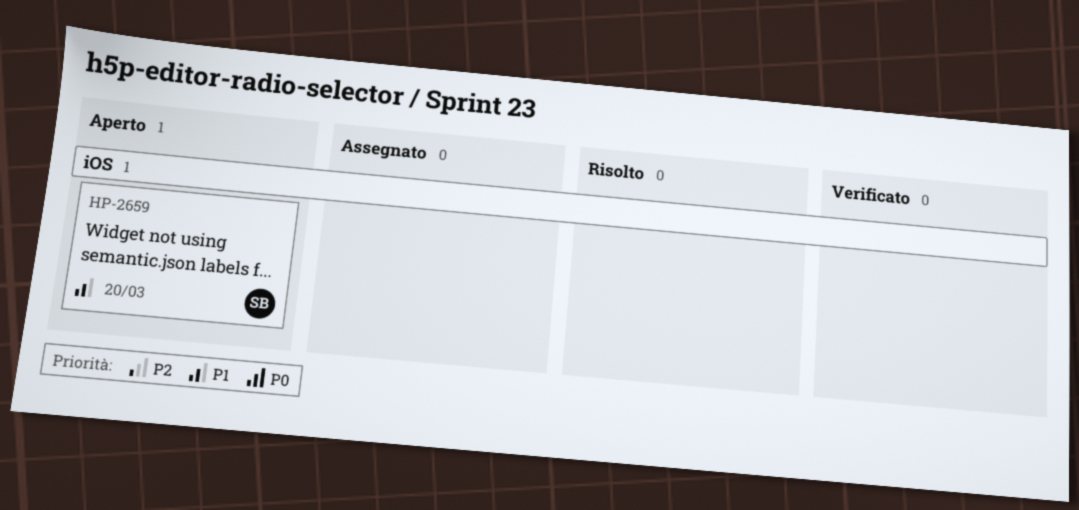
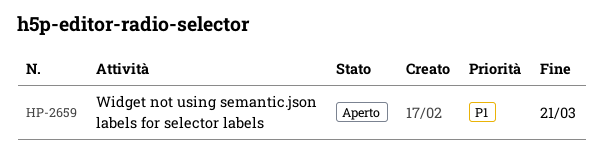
HP-2659, due: Mar 20 -> Mar 21

